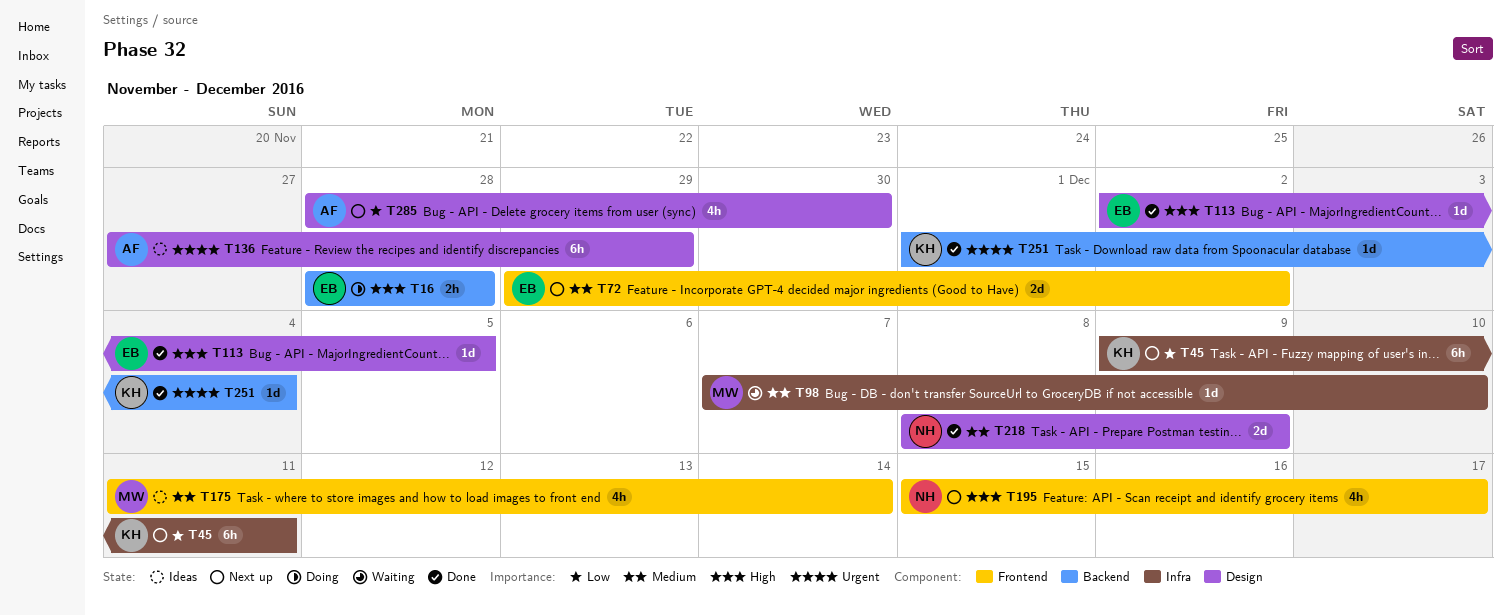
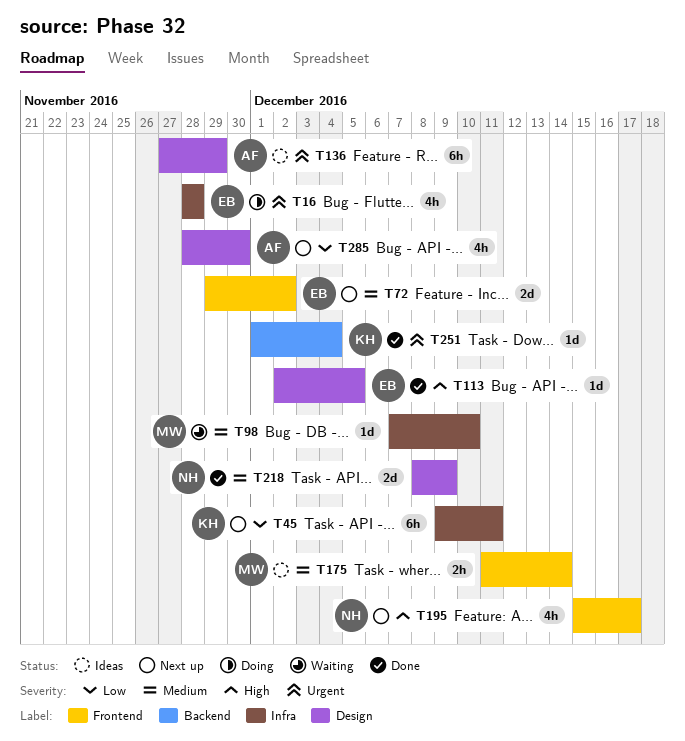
T16, priority: High -> Urgent
T16, label: Backend -> Infra
T16, estimate: 2h -> 4h
T175, estimate: 4h -> 2h

